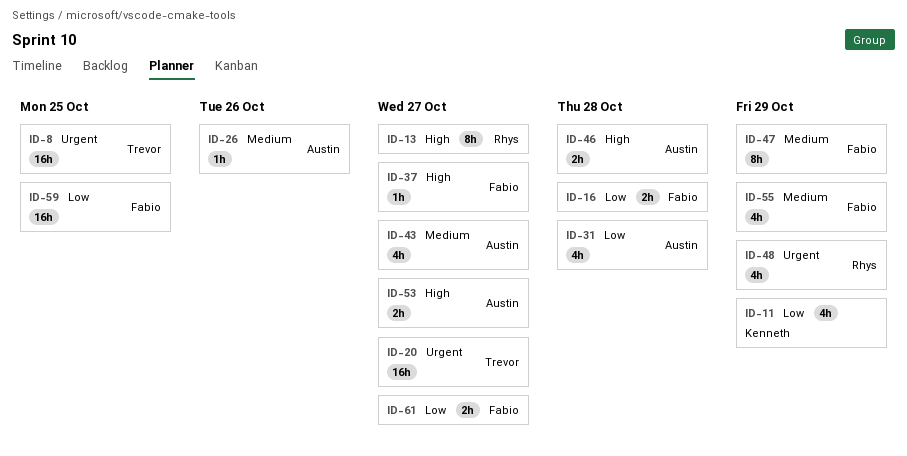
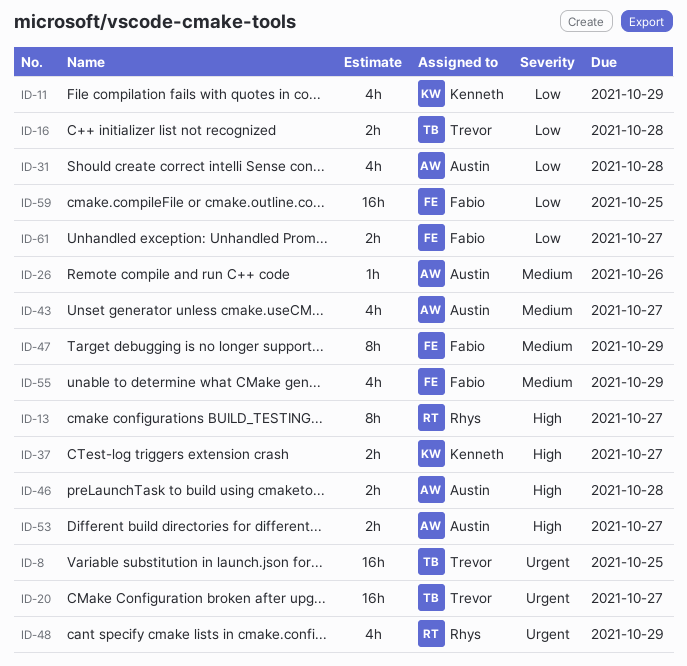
ID-16, owner: Fabio -> Trevor
ID-37, owner: Fabio -> Kenneth
ID-37, estimate: 1h -> 2h

